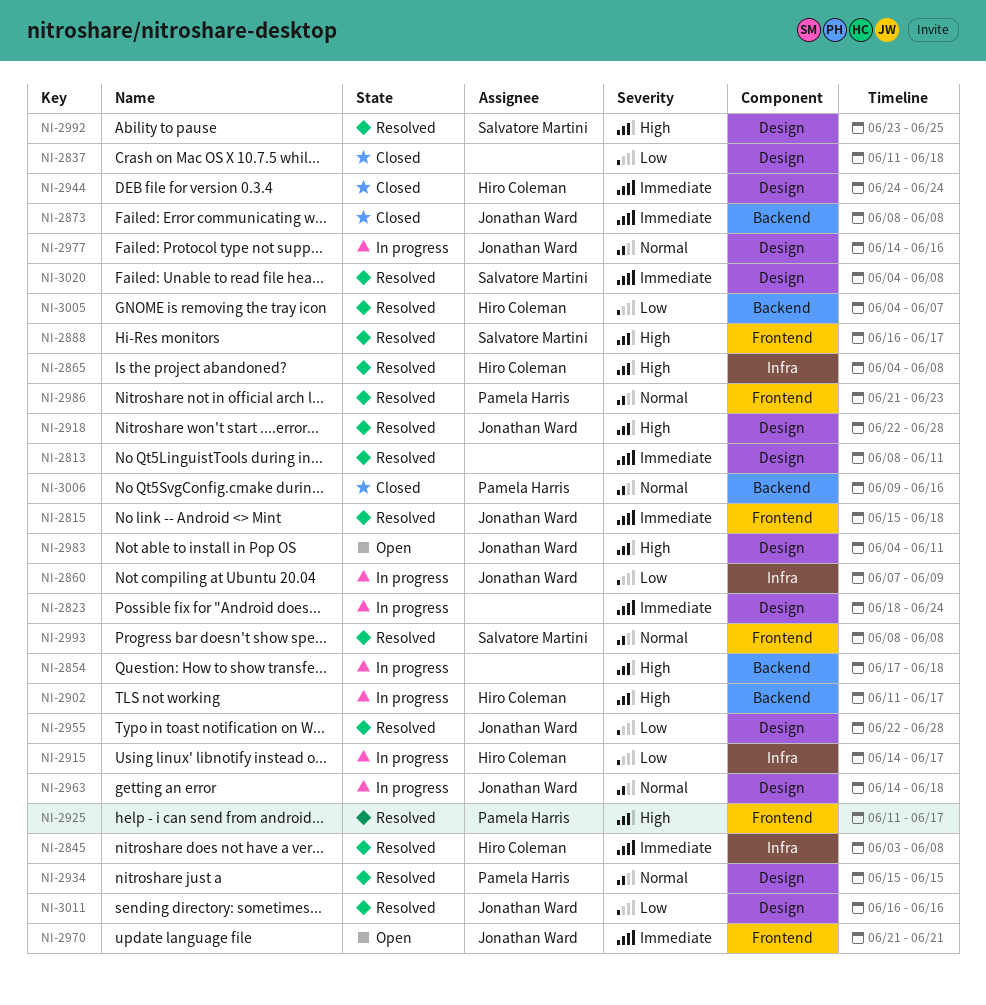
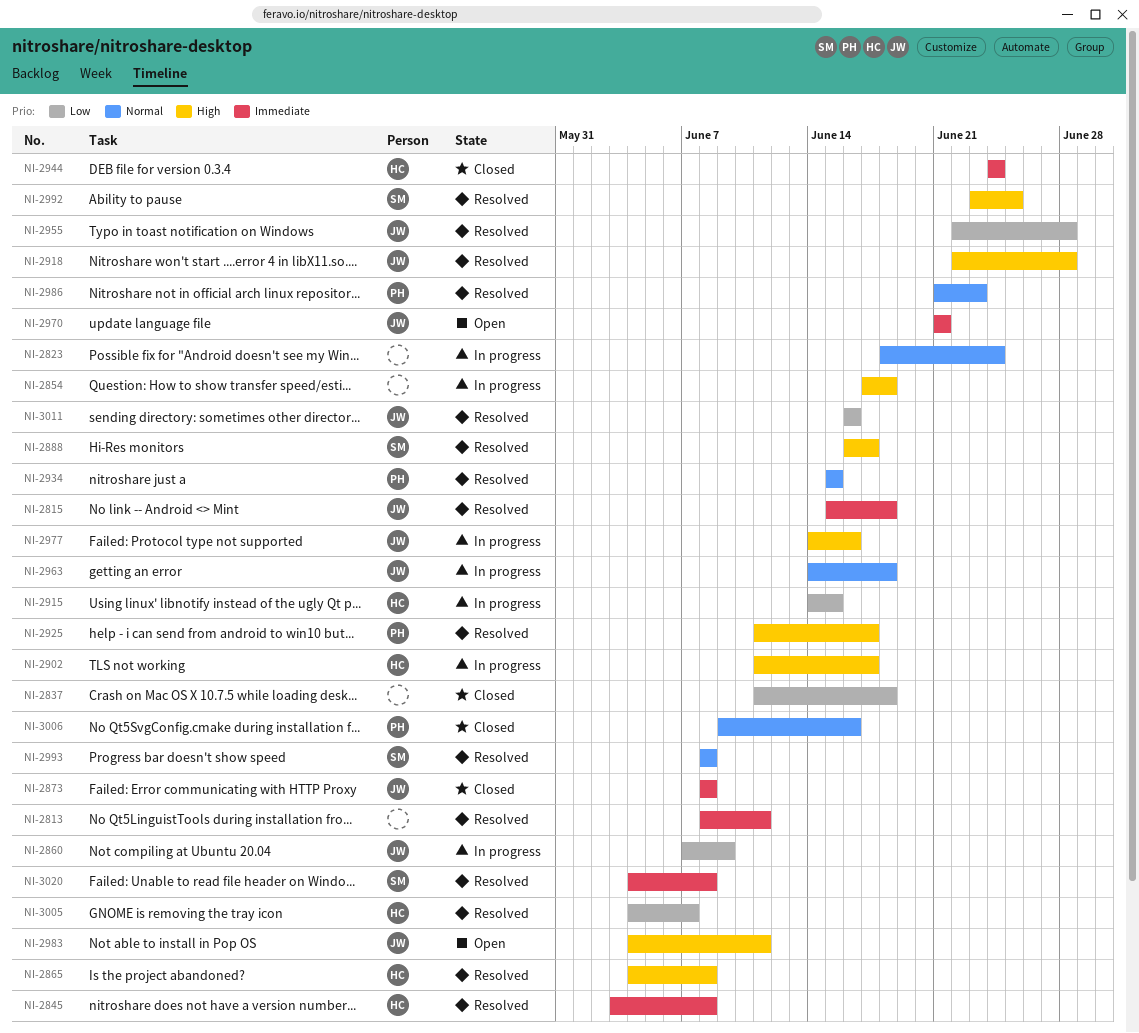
NI-2823, priority: Immediate -> Normal
NI-2915, due: Jun 17 -> Jun 15
NI-2977, priority: Normal -> High

